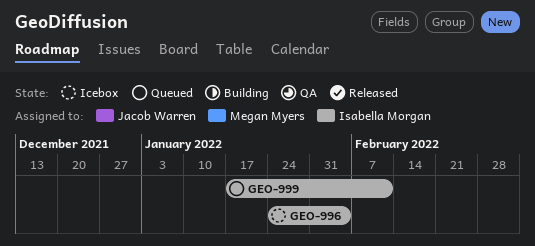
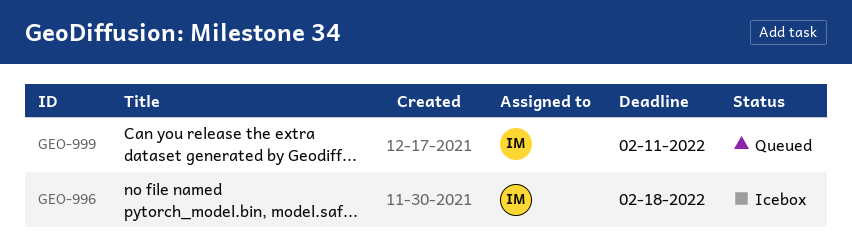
GEO-996, due: Feb 4 -> Feb 18

